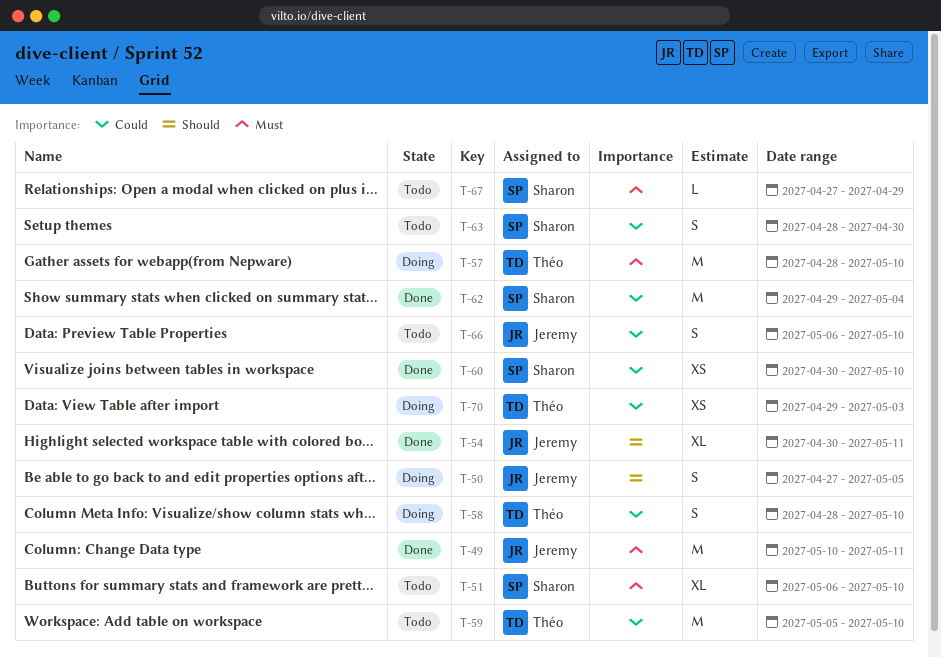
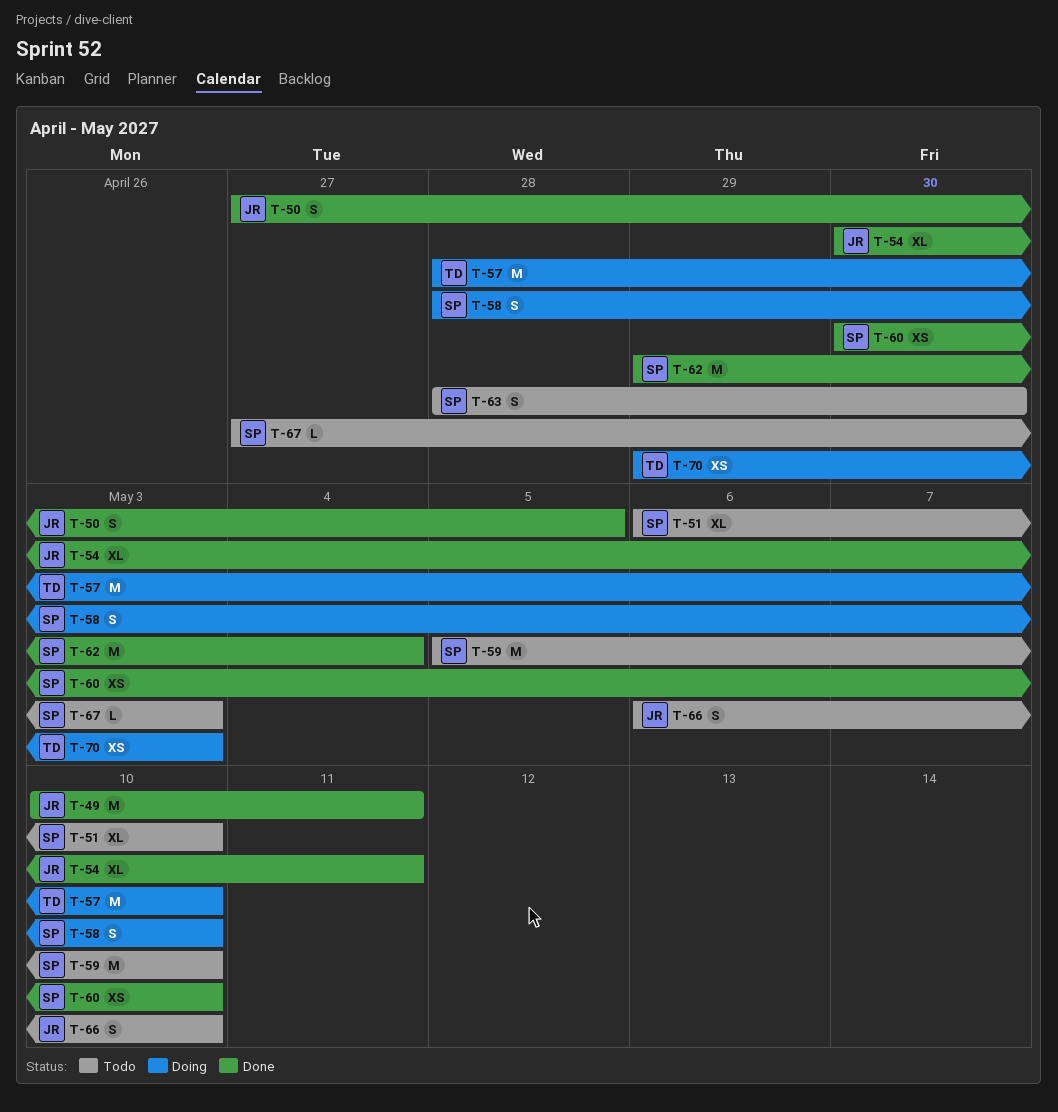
T-50, status: Doing -> Done
T-58, owner: Théo -> Sharon
T-59, owner: Théo -> Sharon
T-67, due: Apr 29 -> May 3

